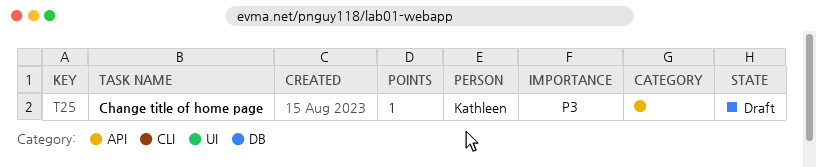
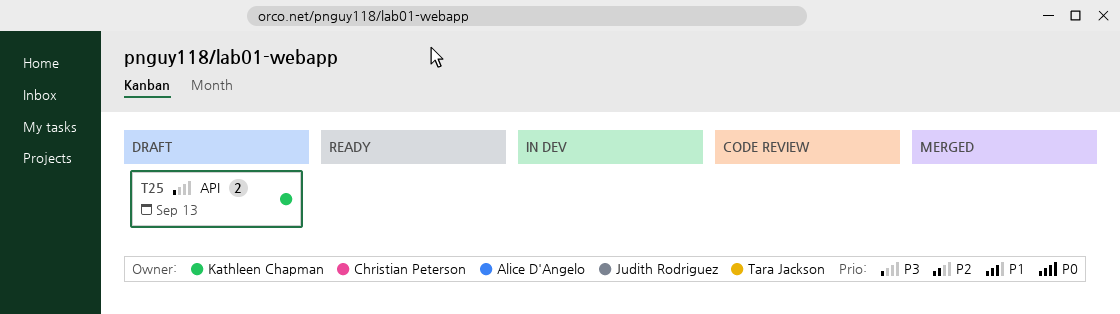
T25, estimate: 1 -> 2

